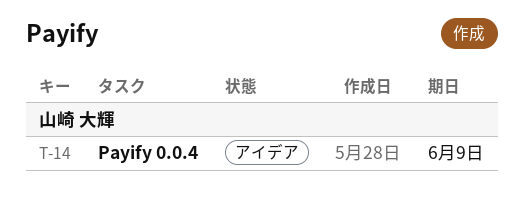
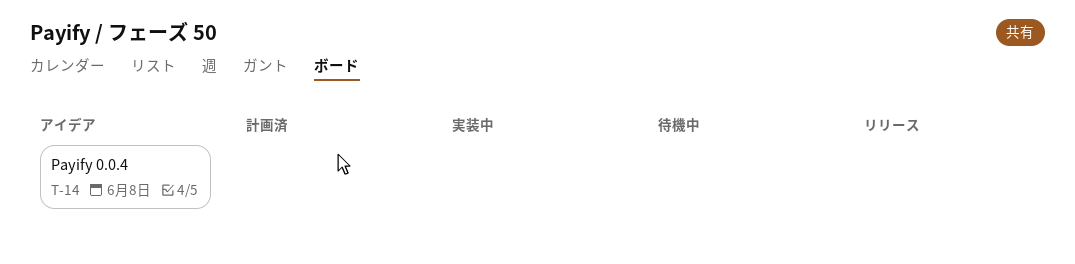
T-14, due: Jun 9 -> Jun 8

